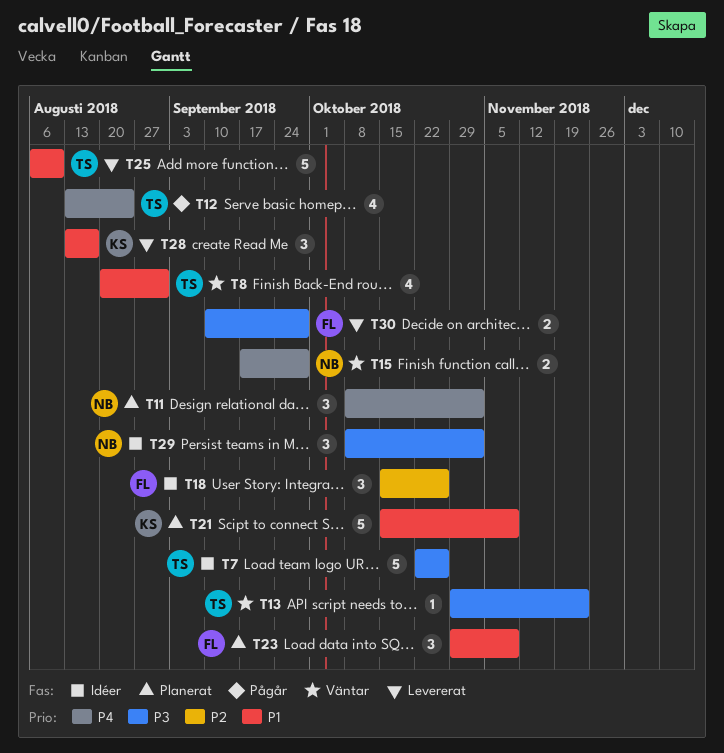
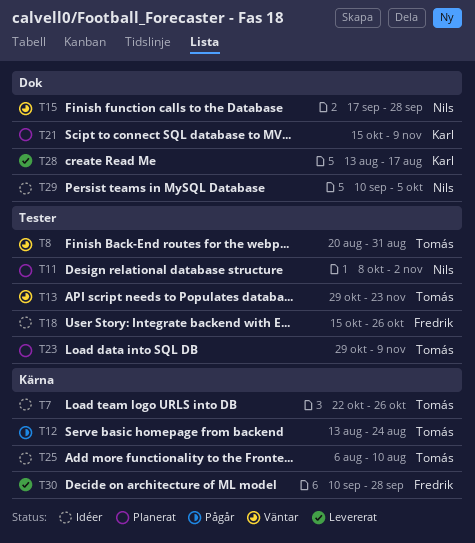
T23, owner: Fredrik -> Tomás
T25, status: Levererat -> Idéer
T29, start: Oct 8 -> Sep 10
T29, due: Nov 2 -> Oct 5

